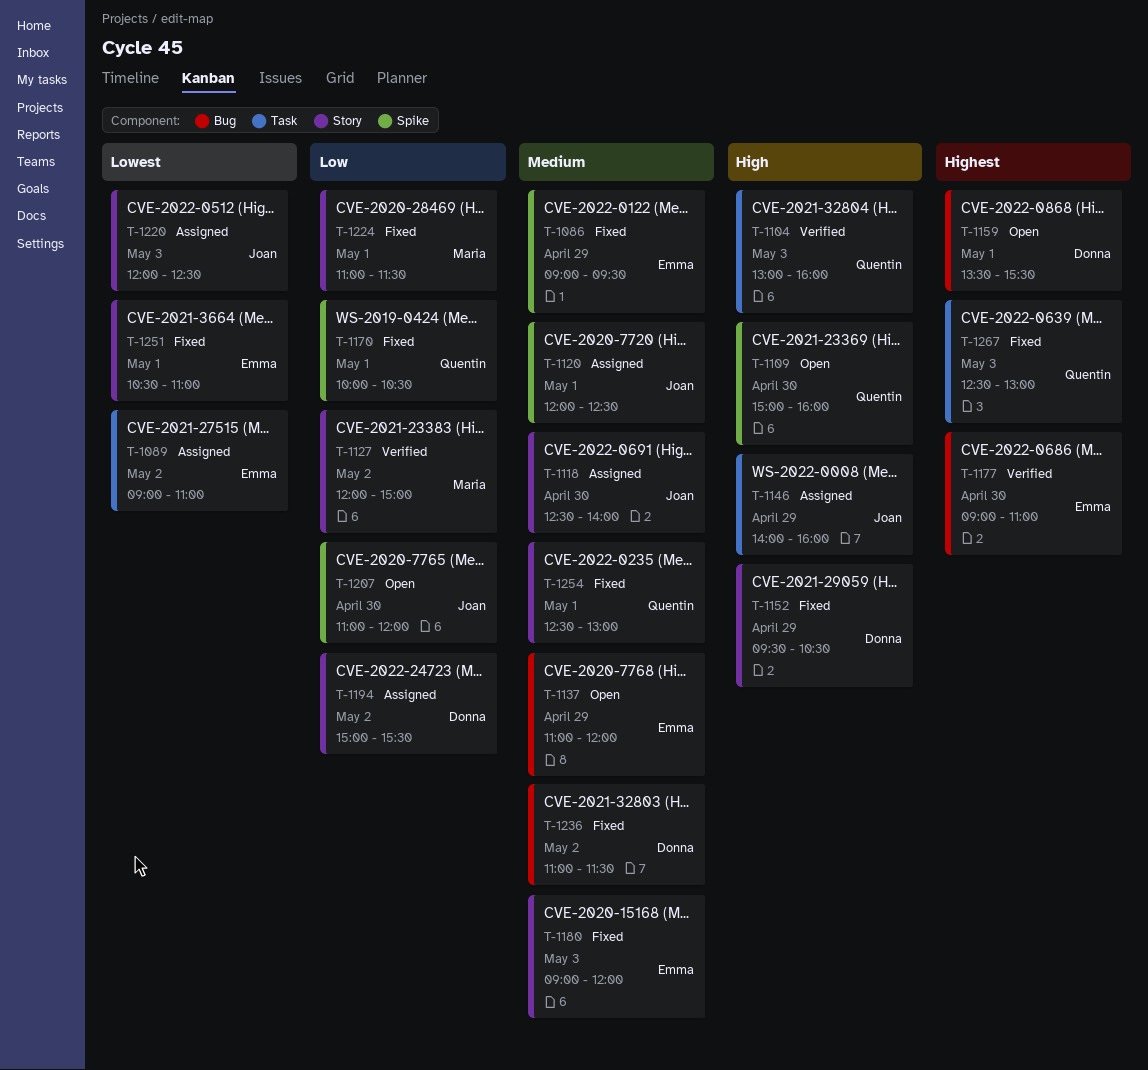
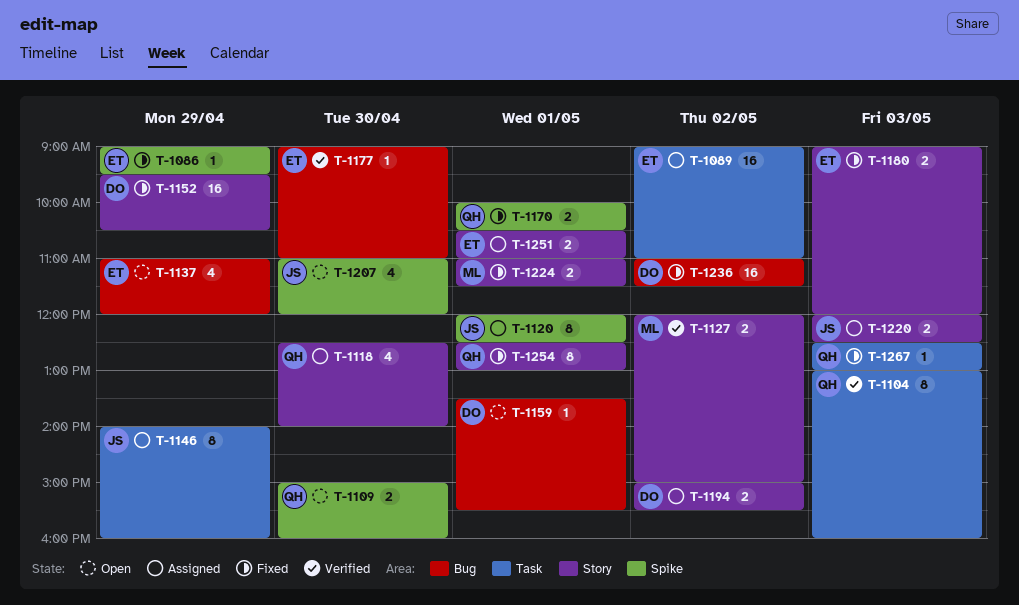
T-1118, owner: Joan -> Quentin
T-1251, status: Fixed -> Assigned

